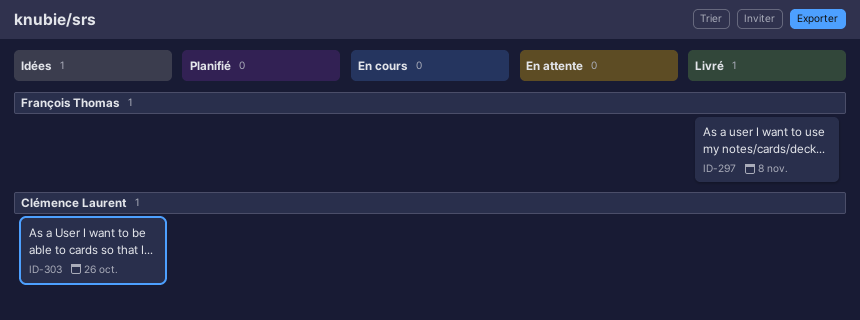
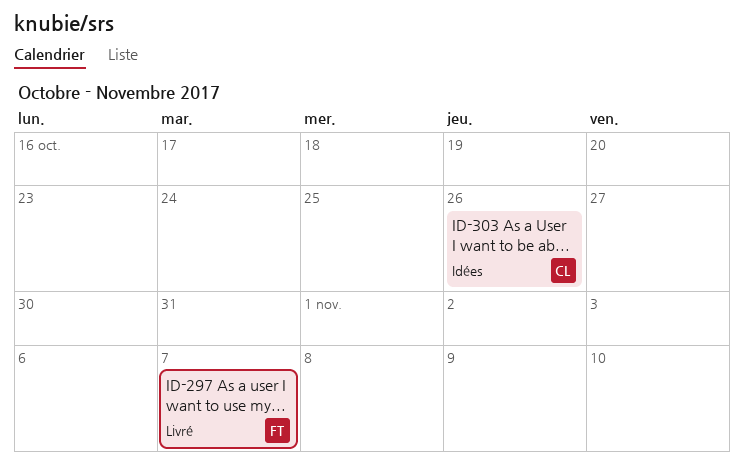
ID-297, due: Nov 8 -> Nov 7

